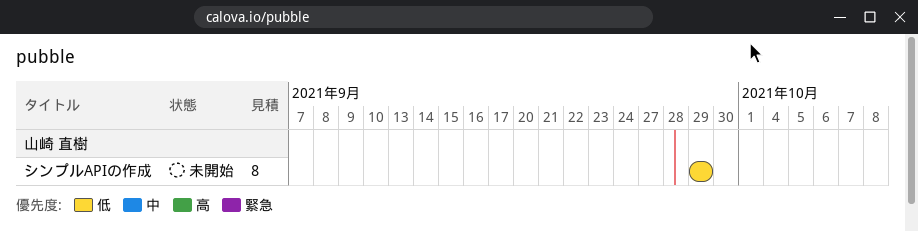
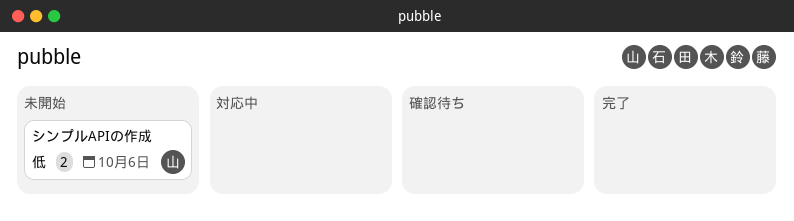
シンプルAPIの作成, estimate: 8 -> 2
シンプルAPIの作成, due: Sep 29 -> Oct 6

